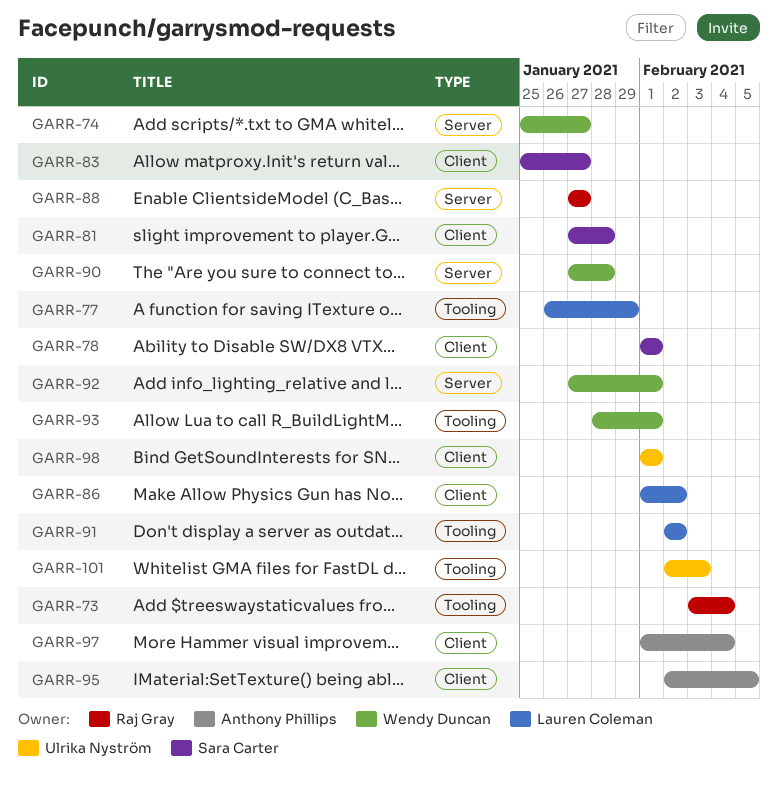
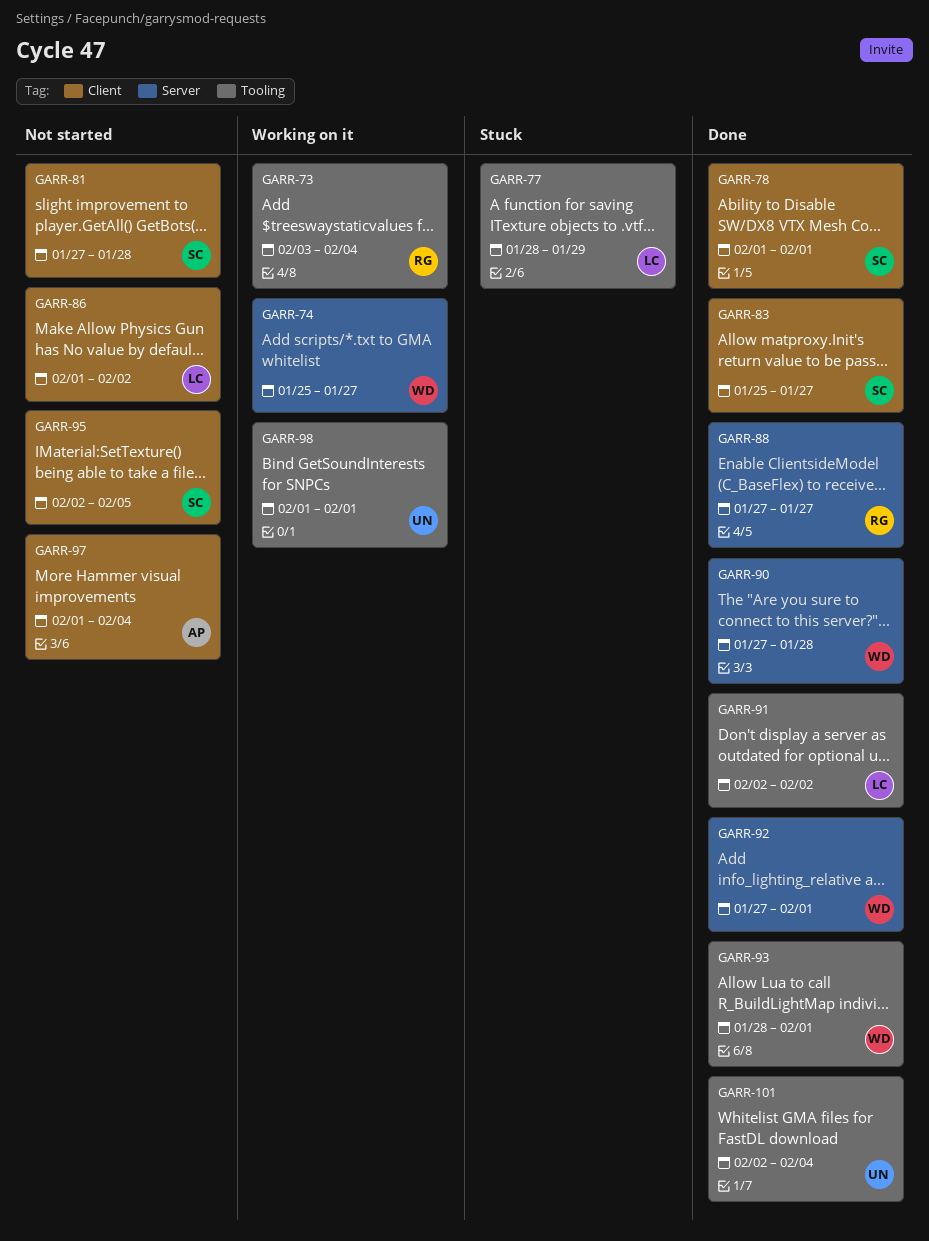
GARR-77, start: Jan 26 -> Jan 28
GARR-95, owner: Anthony Phillips -> Sara Carter
GARR-98, label: Client -> Tooling
GARR-101, due: Feb 3 -> Feb 4

